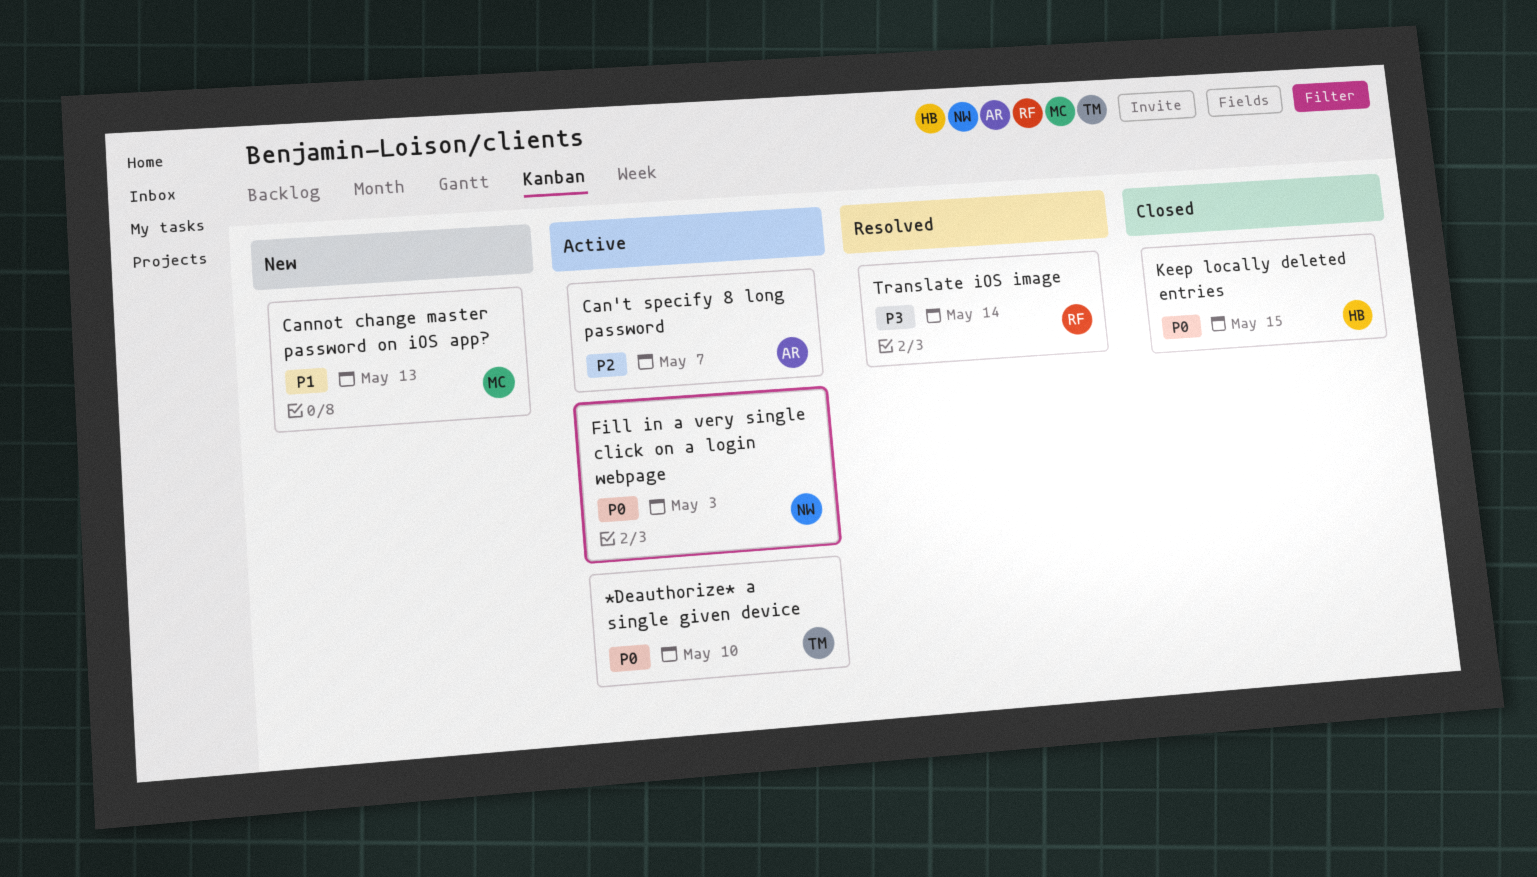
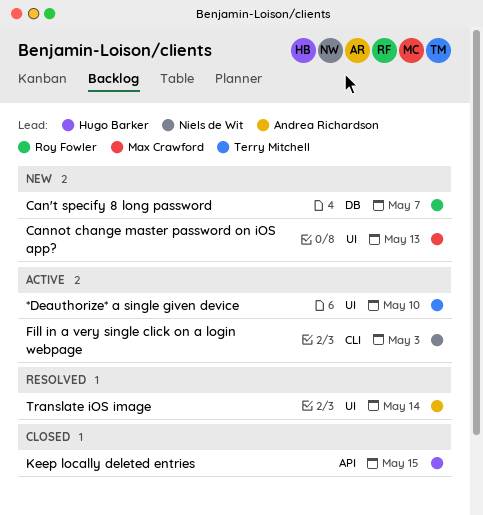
Can't specify 8 long password, status: Active -> New
Can't specify 8 long password, owner: Andrea Richardson -> Roy Fowler
Translate iOS image, owner: Roy Fowler -> Andrea Richardson

